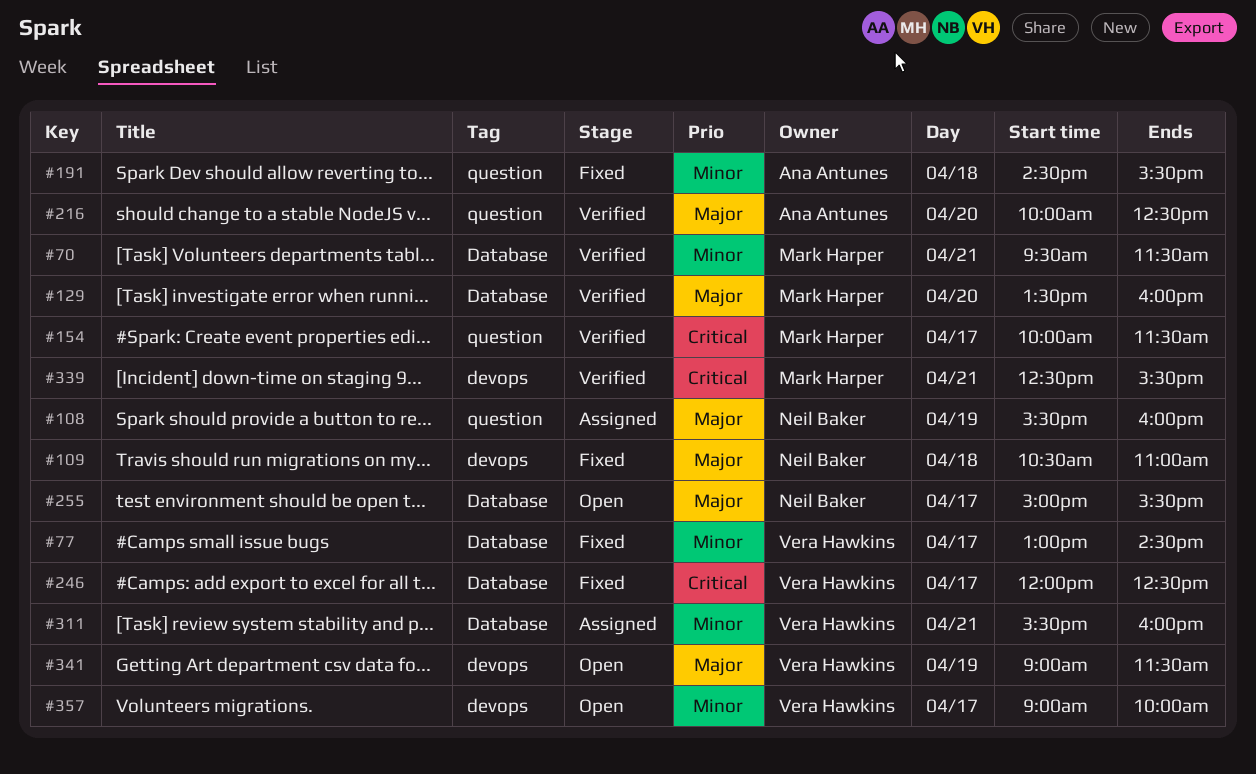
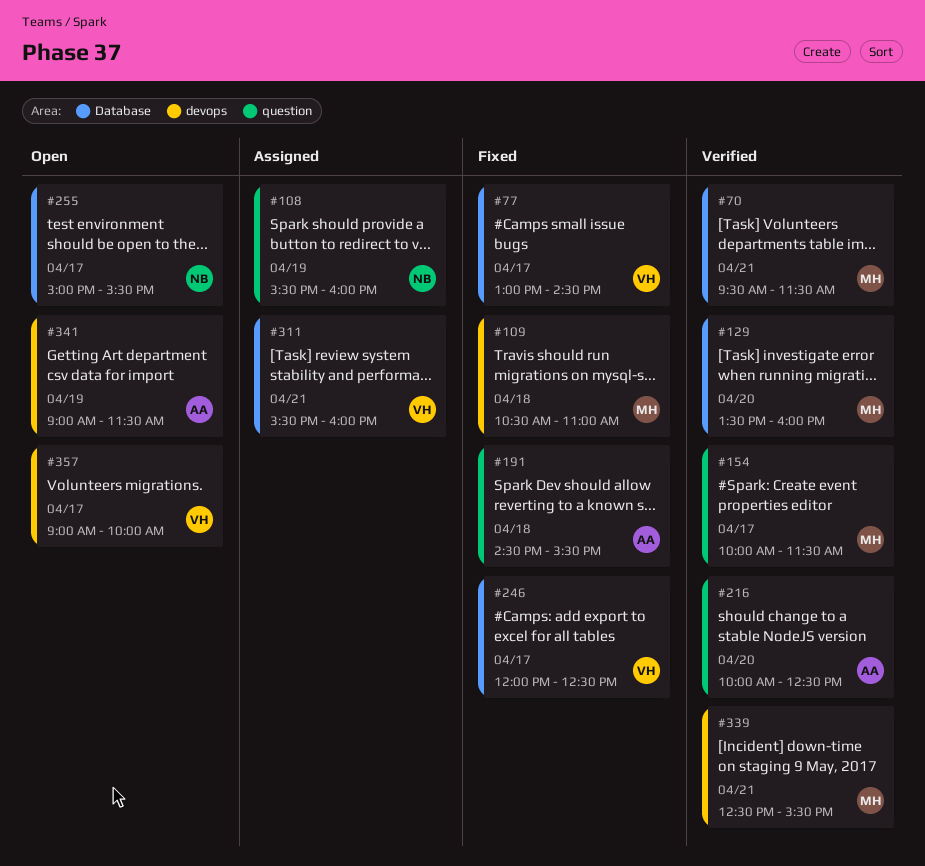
#109, owner: Neil Baker -> Mark Harper
#341, owner: Vera Hawkins -> Ana Antunes

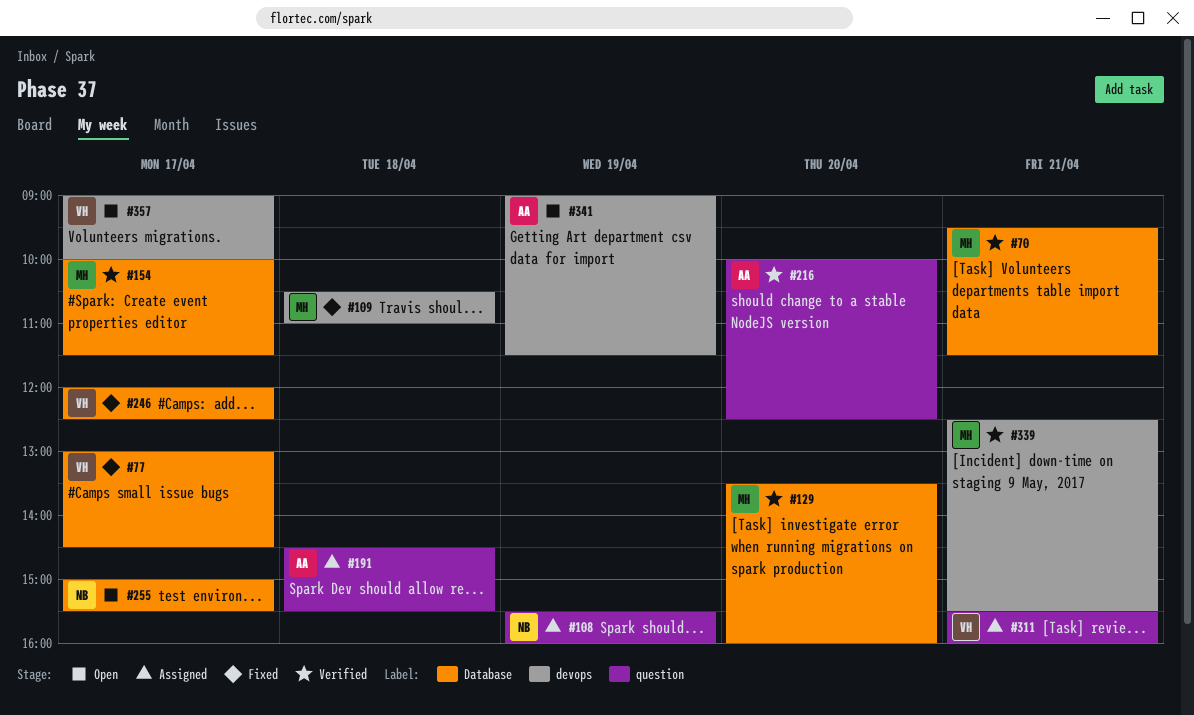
#154, label: question -> Database
#191, status: Fixed -> Assigned
#311, label: Database -> question

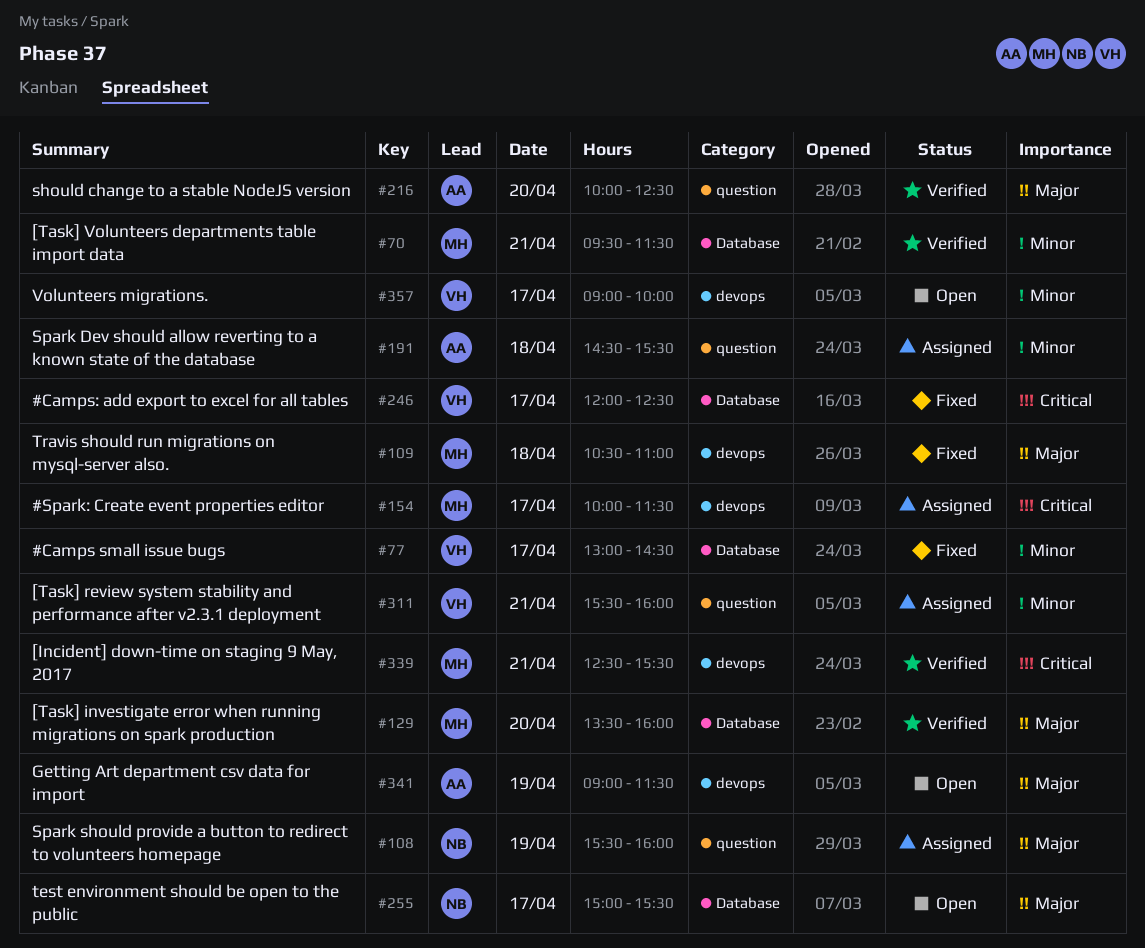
#154, status: Verified -> Assigned
#154, label: Database -> devops

